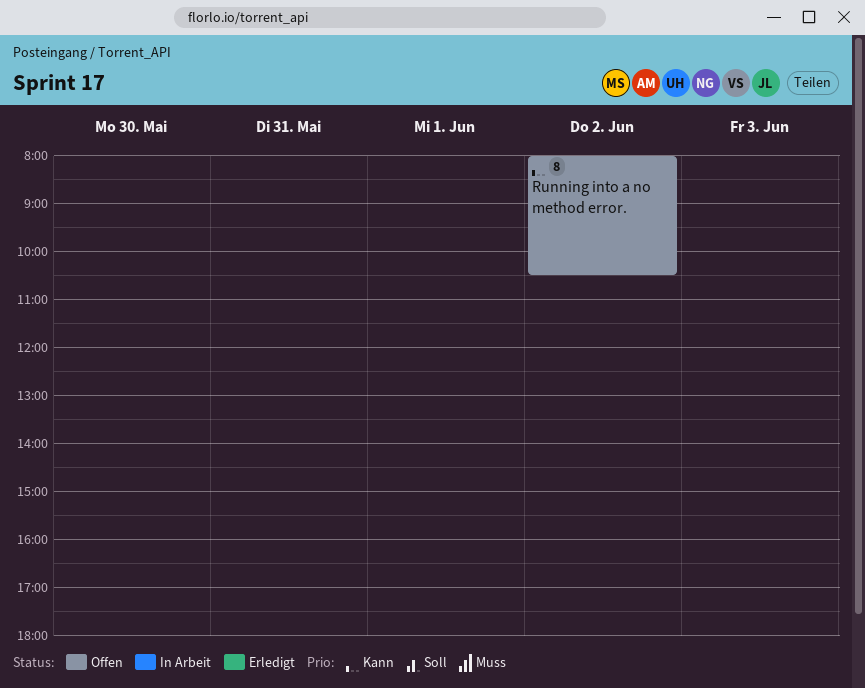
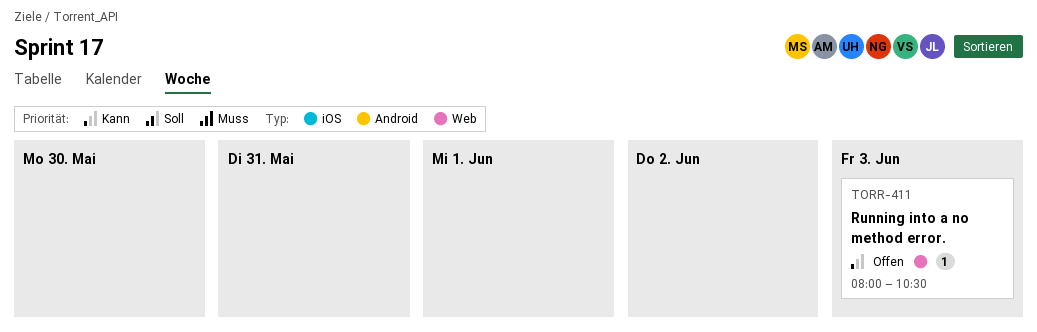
Running into a no method error., estimate: 8 -> 1
Running into a no method error., day: Jun 2 -> Jun 3

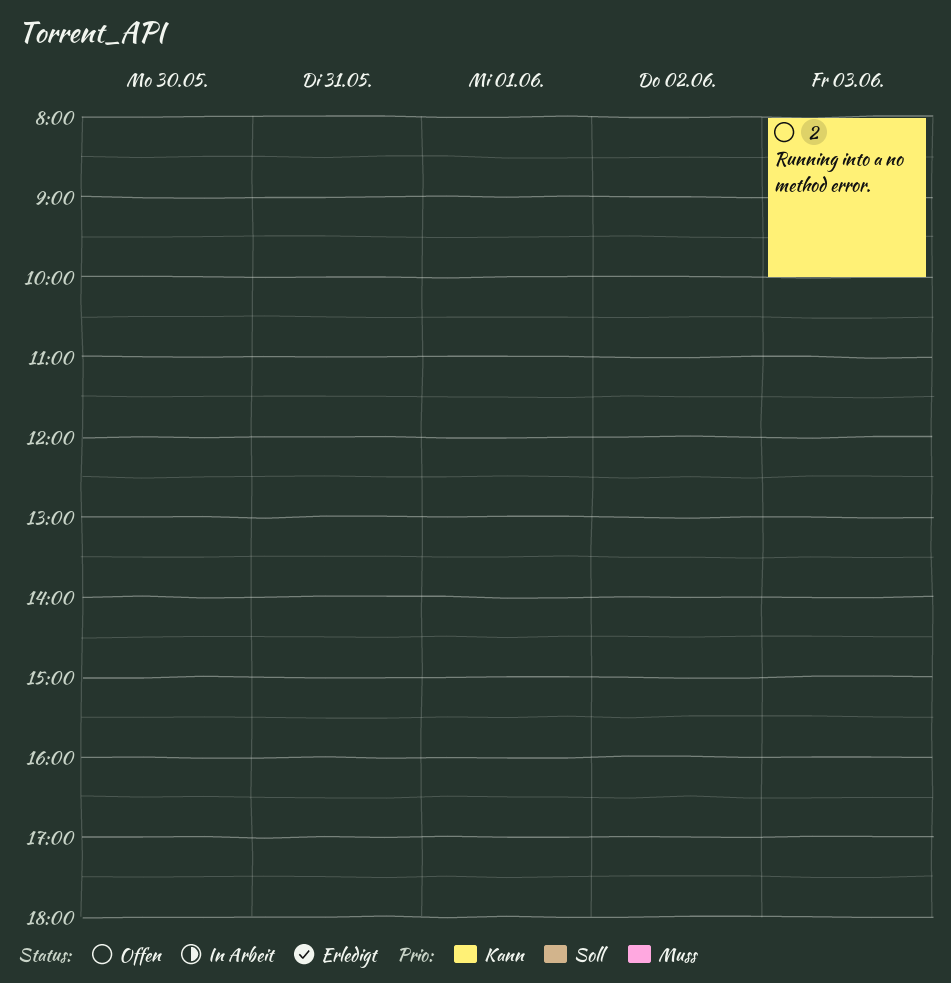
Running into a no method error., estimate: 1 -> 2
Running into a no method error., ends: 10:30 -> 10:00

